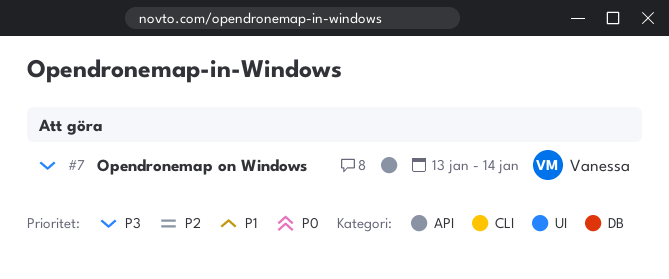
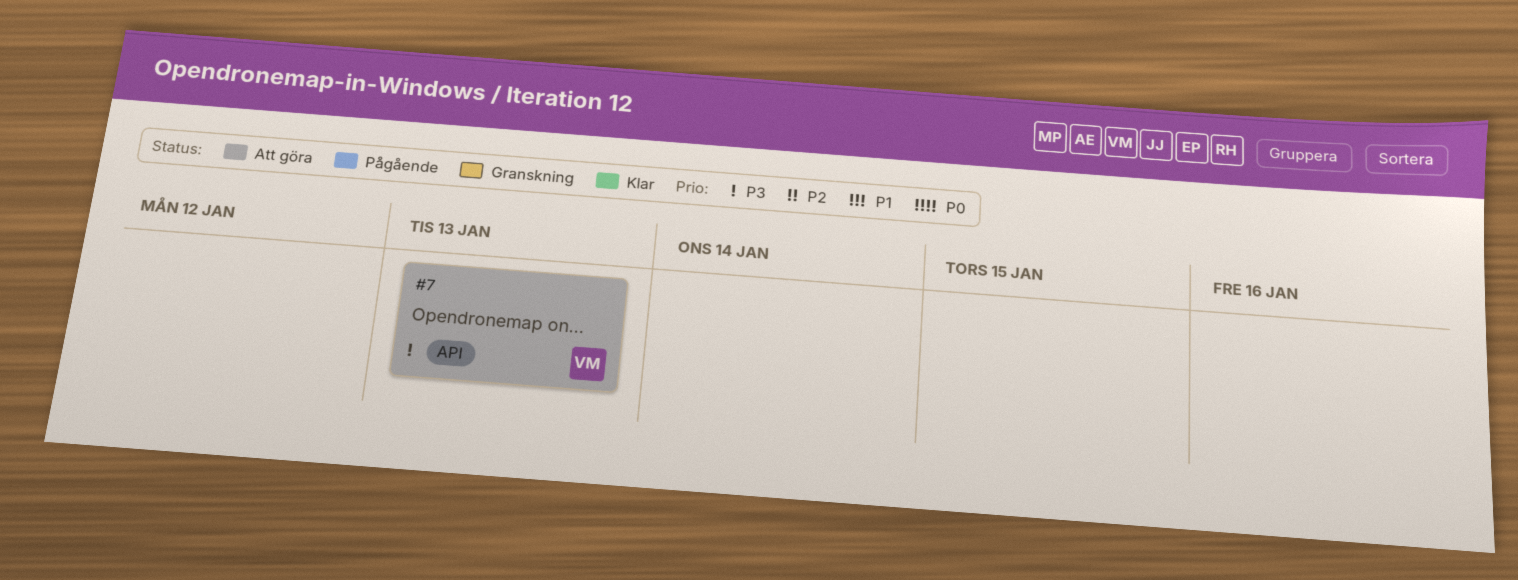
#7, due: Jan 14 -> Jan 13

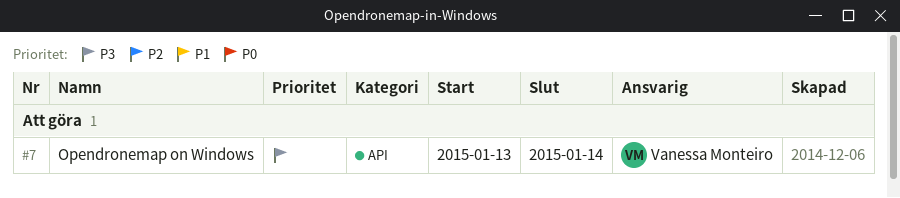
#7, due: Jan 13 -> Jan 14

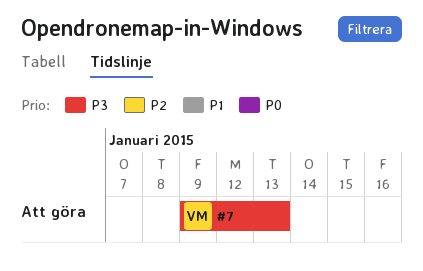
#7, start: Jan 13 -> Jan 9
#7, due: Jan 14 -> Jan 13

